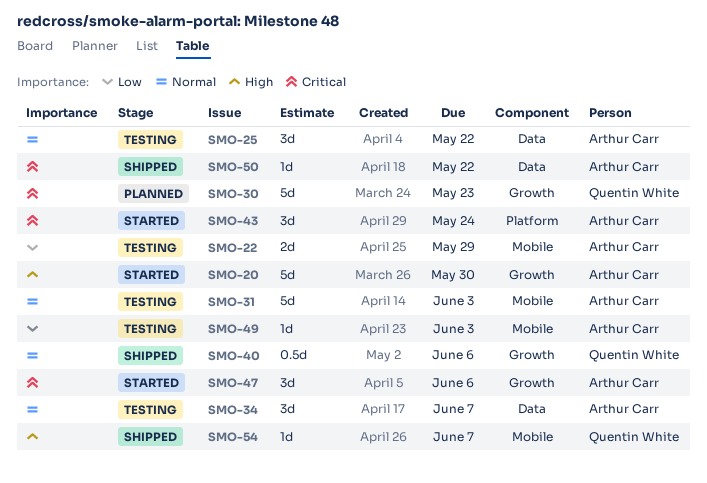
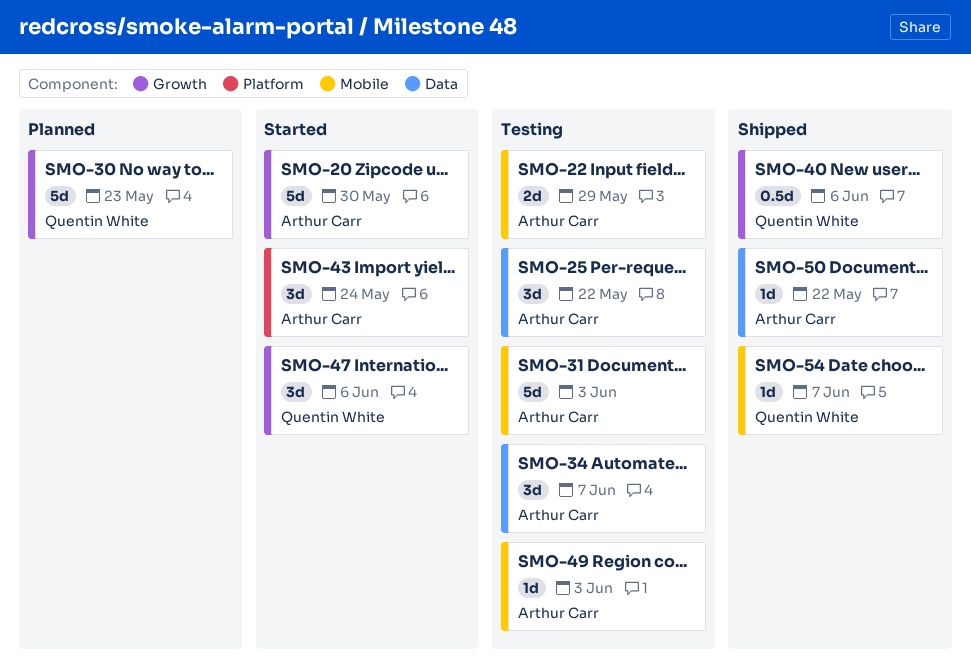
SMO-47, owner: Arthur Carr -> Quentin White

